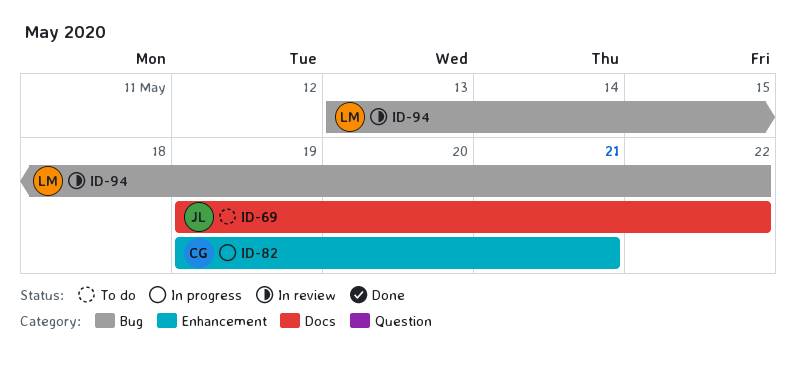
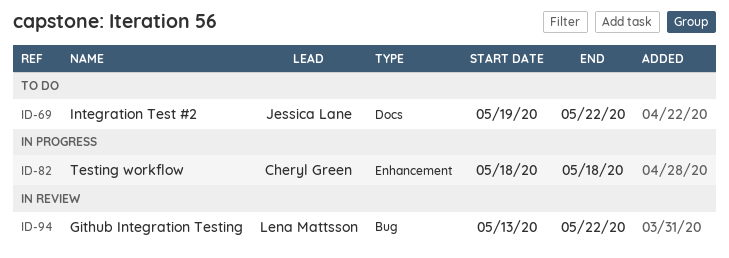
ID-82, start: May 19 -> May 18
ID-82, due: May 21 -> May 18

